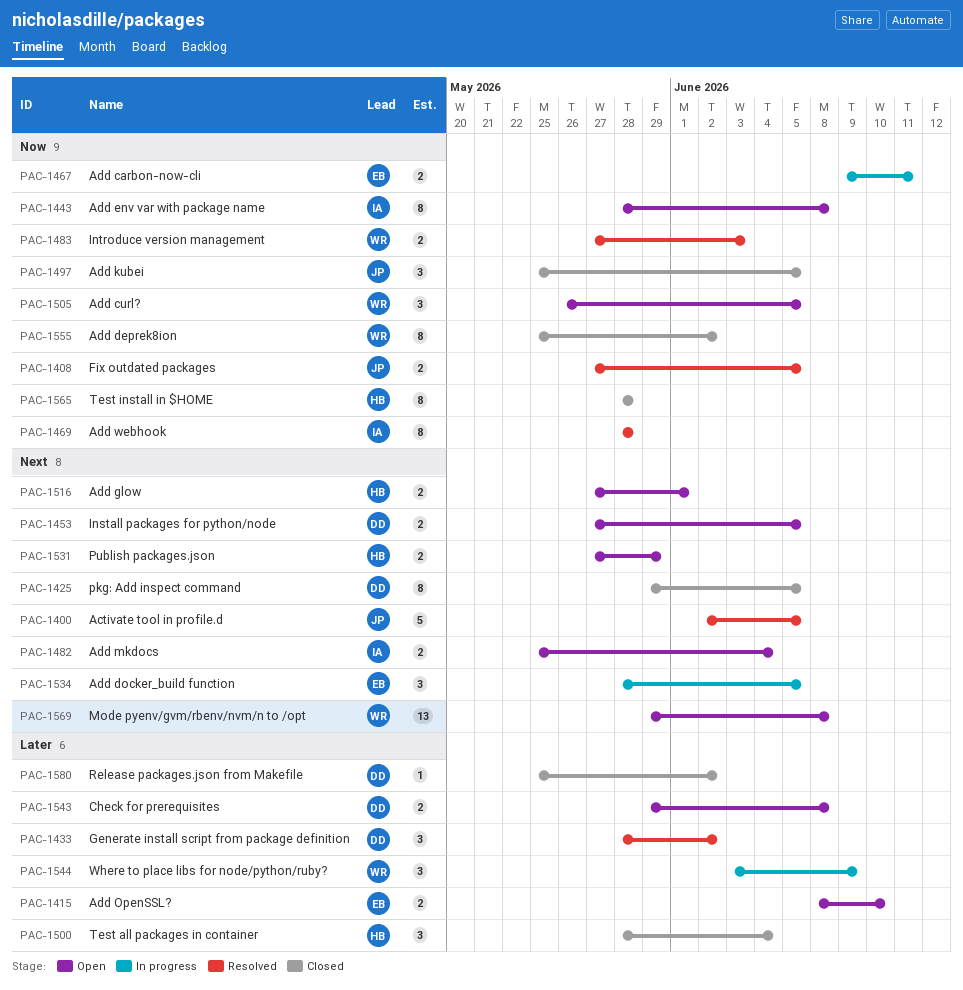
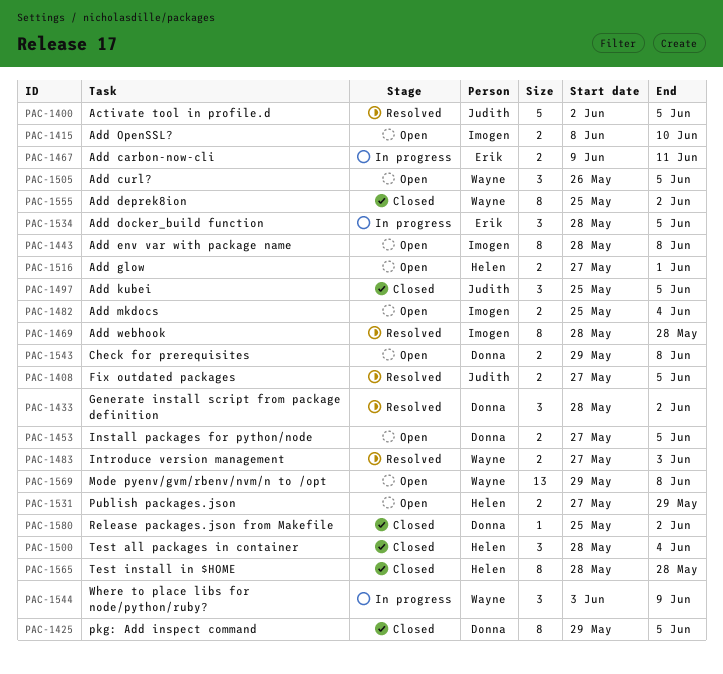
PAC-1415, owner: Erik -> Imogen

